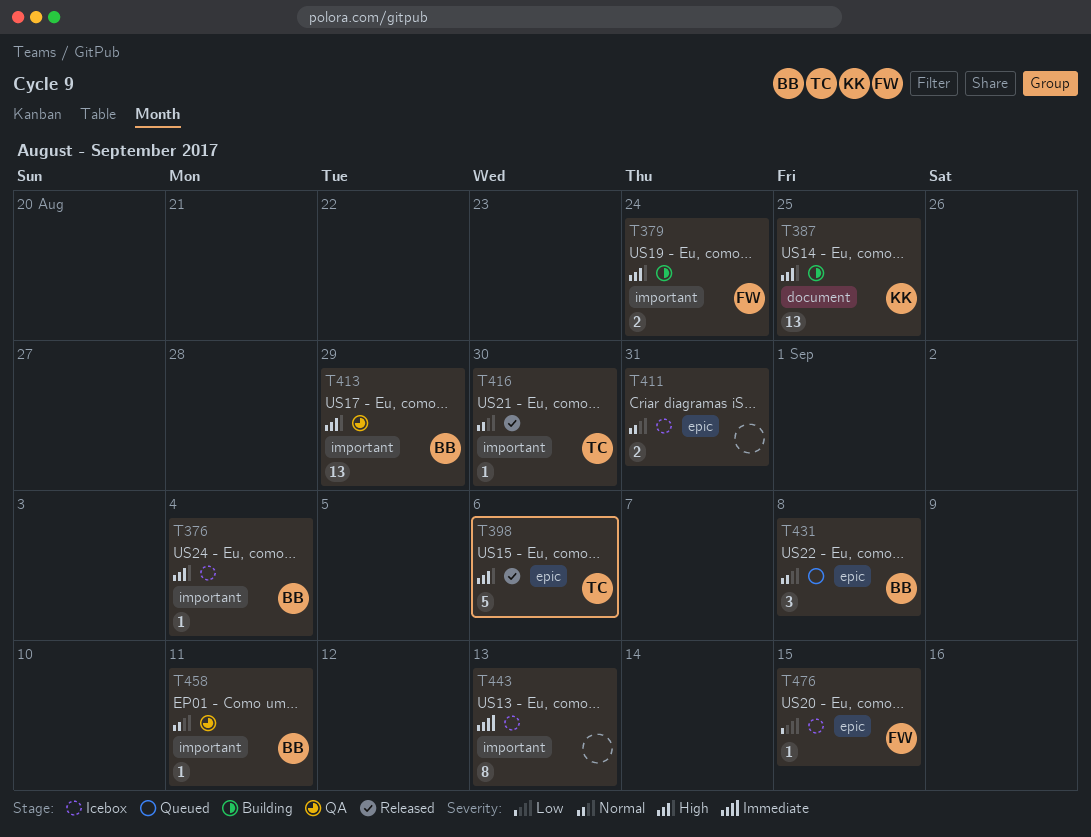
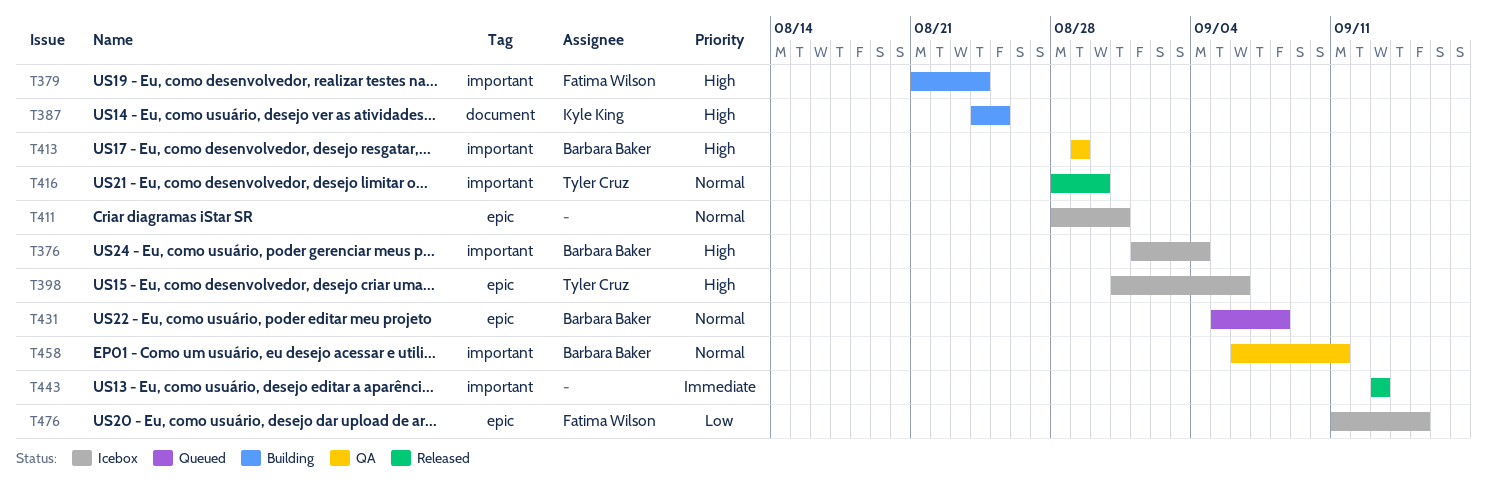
T398, status: Released -> Icebox
T443, status: Icebox -> Released

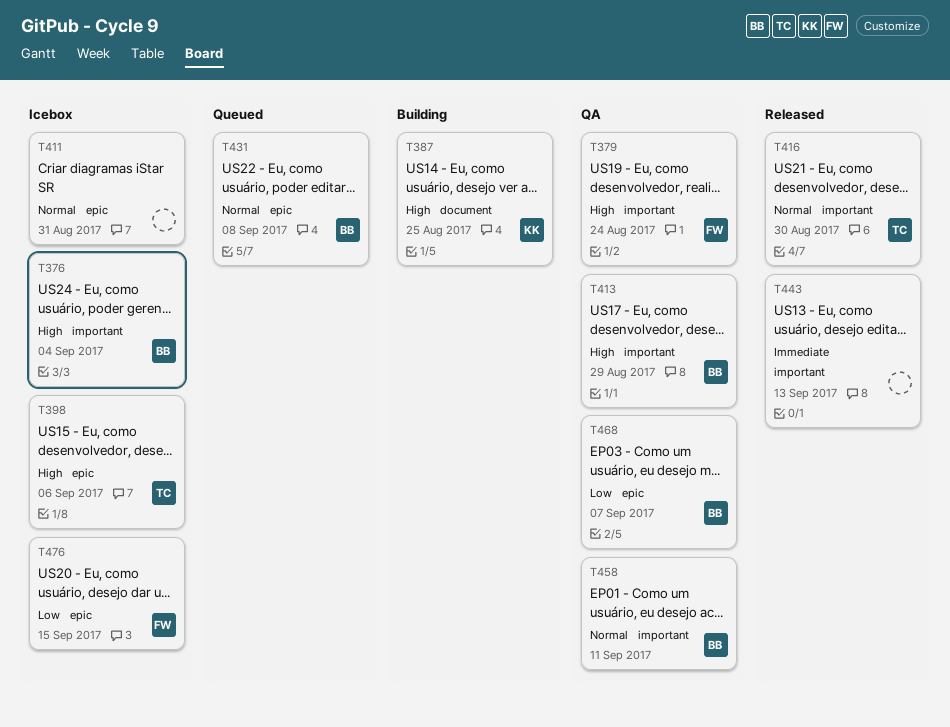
T379, status: Building -> QA
T468: none -> present

